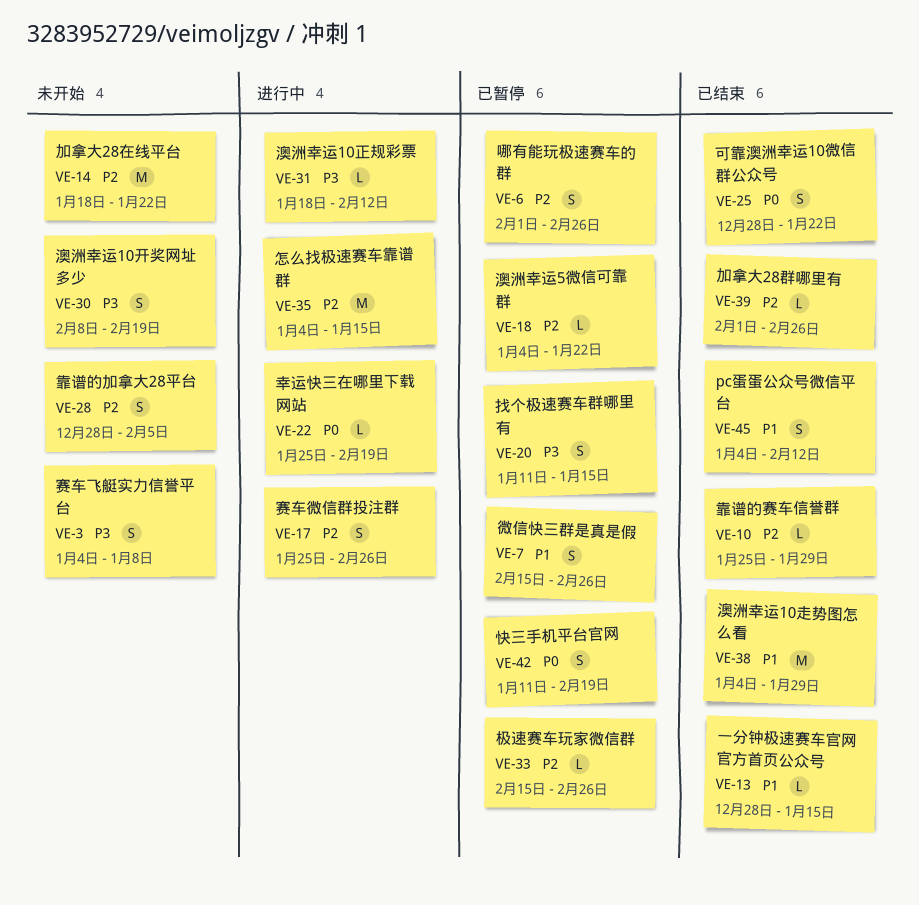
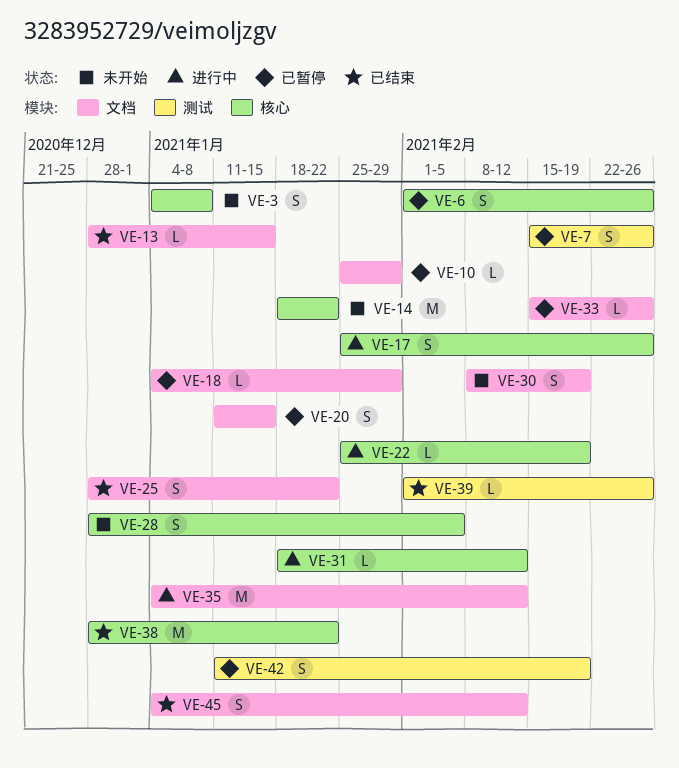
VE-10, status: 已结束 -> 已暂停
VE-18, due: Jan 22 -> Jan 29
VE-35, due: Jan 15 -> Feb 12
VE-38, start: Jan 4 -> Dec 28
VE-38, due: Jan 29 -> Jan 22

